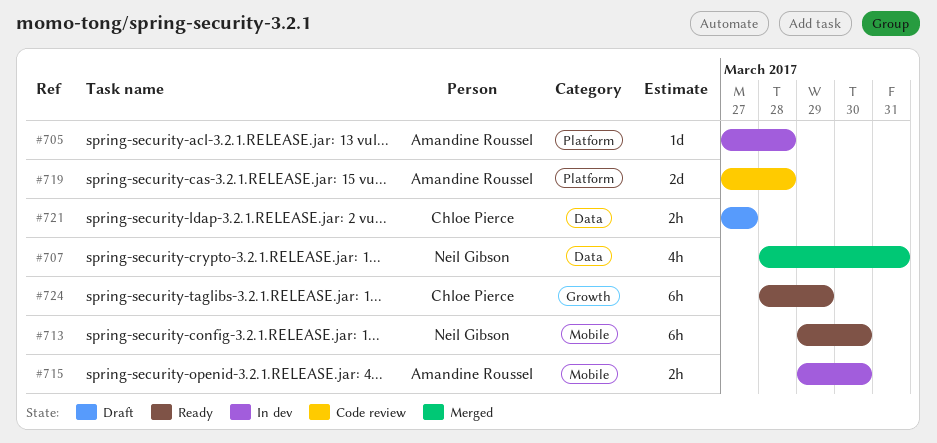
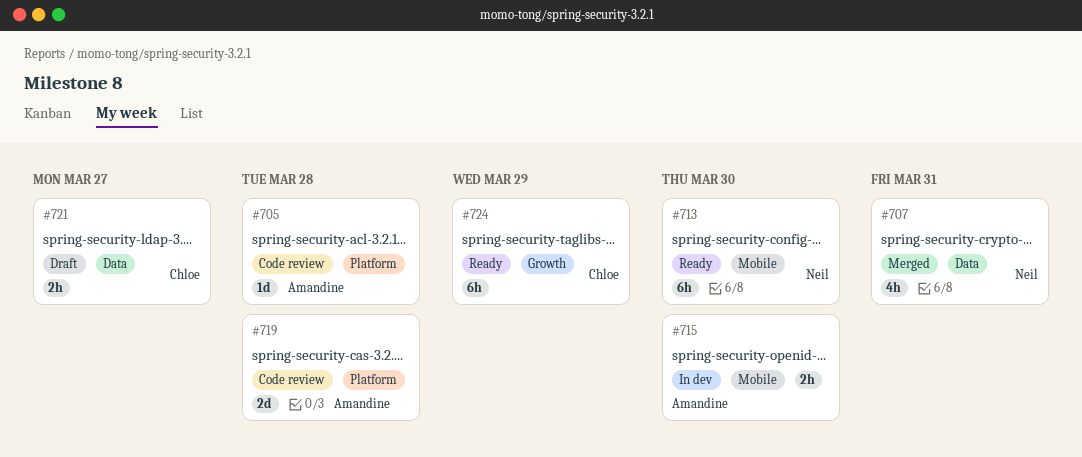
#705, status: In dev -> Code review

